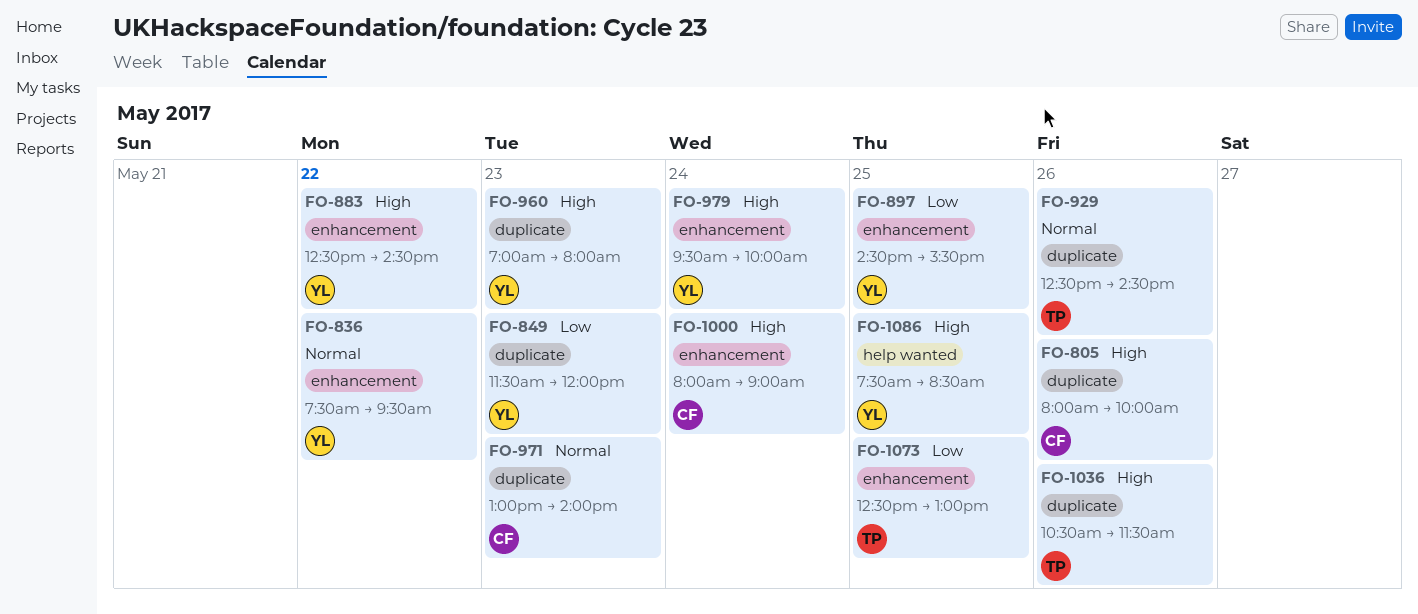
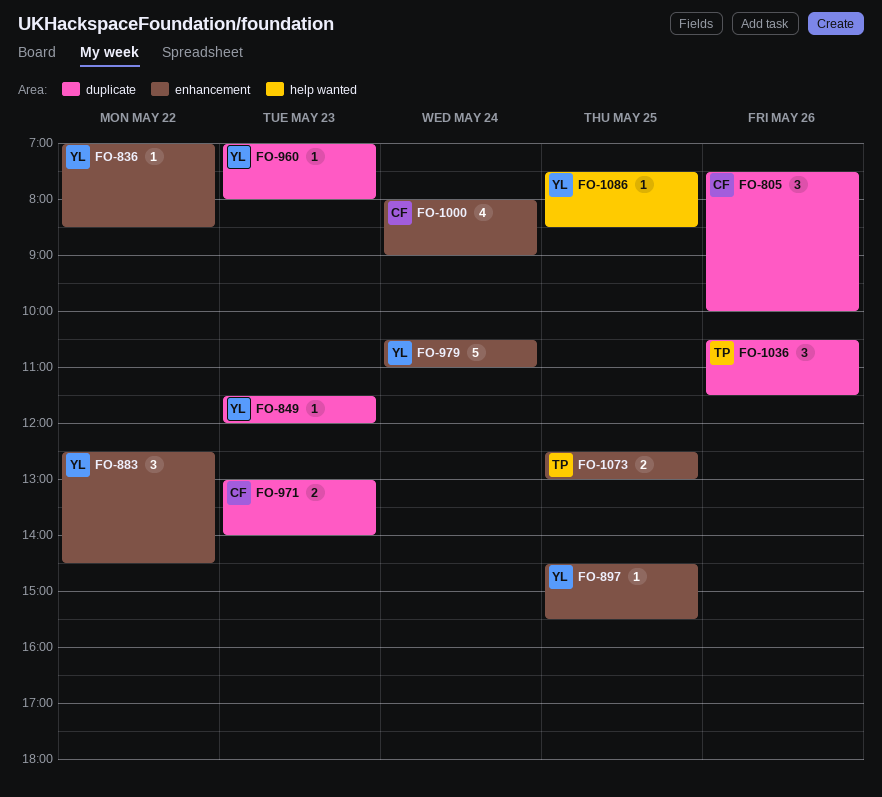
FO-805, begins: 08:00 -> 07:30
FO-836, begins: 07:30 -> 07:00
FO-836, ends: 09:30 -> 08:30
FO-929: present -> none
FO-979, begins: 09:30 -> 10:30
FO-979, ends: 10:00 -> 11:00

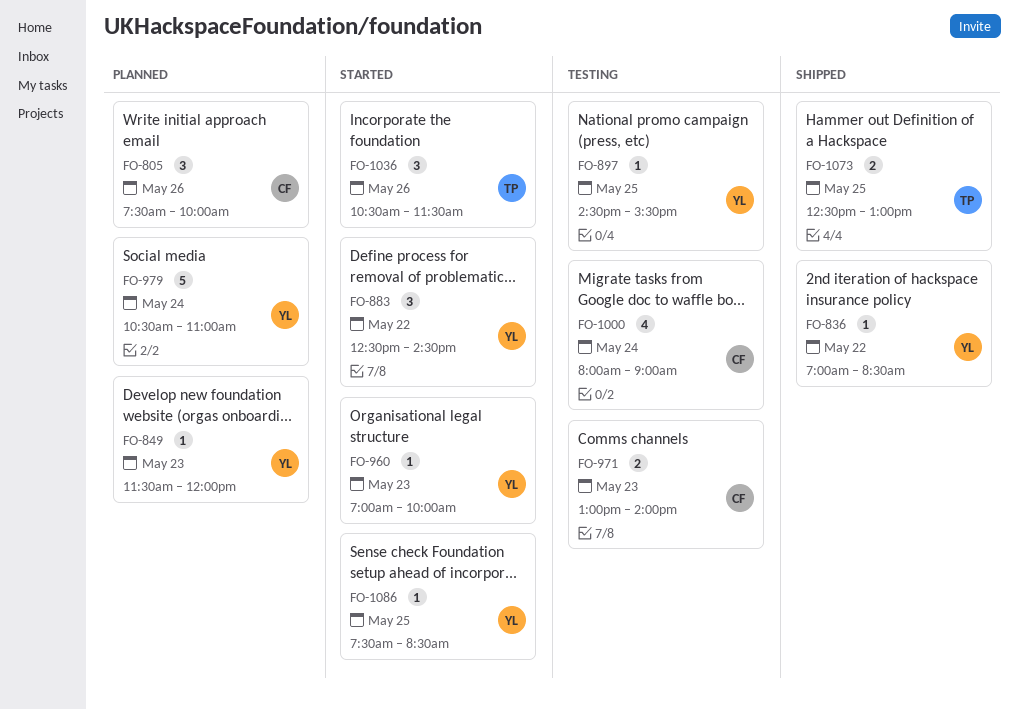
FO-960, ends: 08:00 -> 10:00

